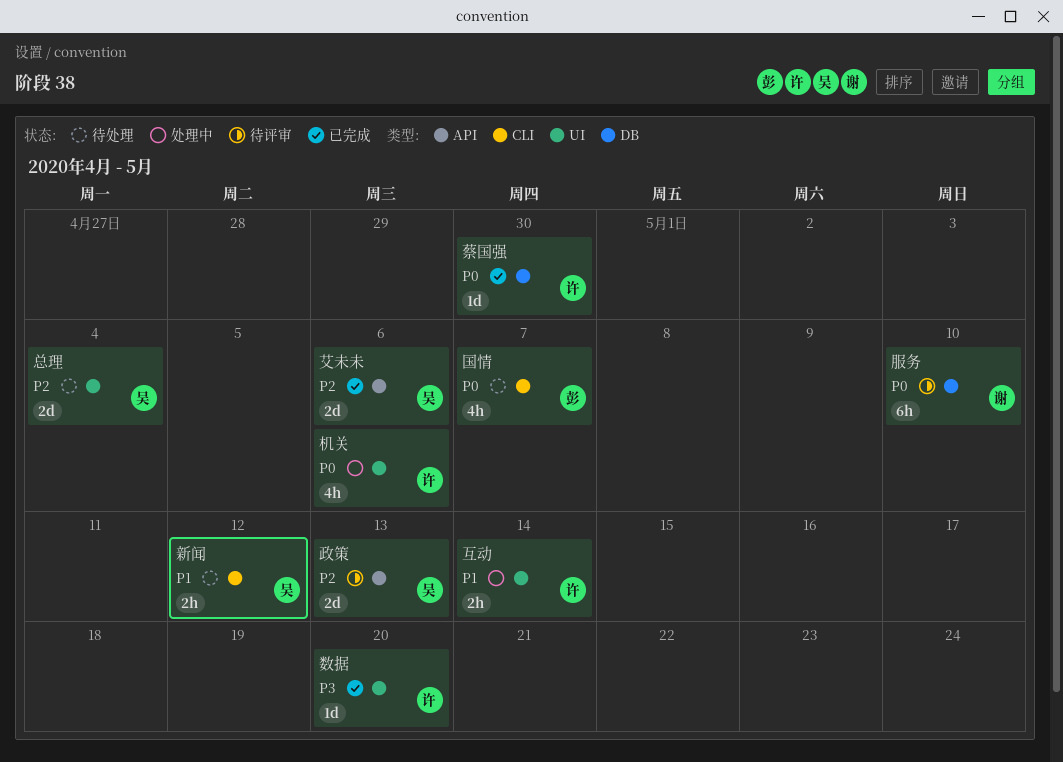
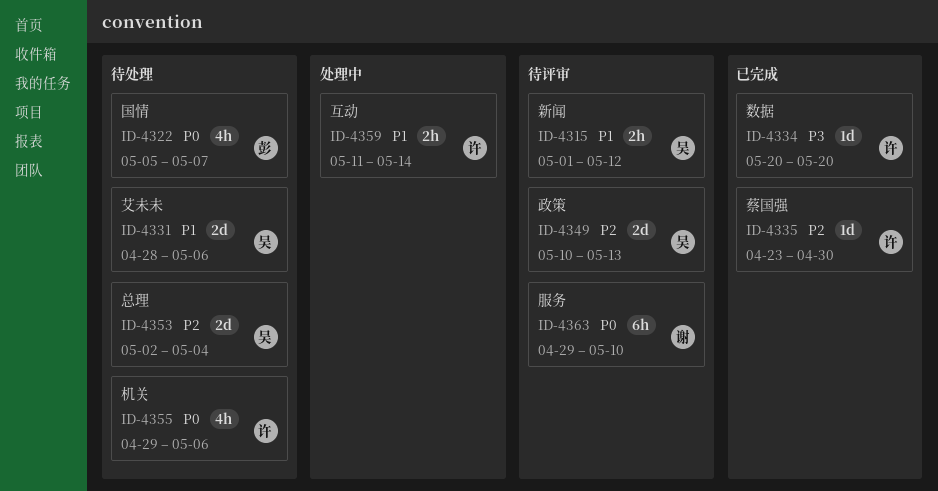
新闻, status: 待处理 -> 待评审
机关, status: 处理中 -> 待处理
艾未未, status: 已完成 -> 待处理
艾未未, priority: P2 -> P1
蔡国强, priority: P0 -> P2

